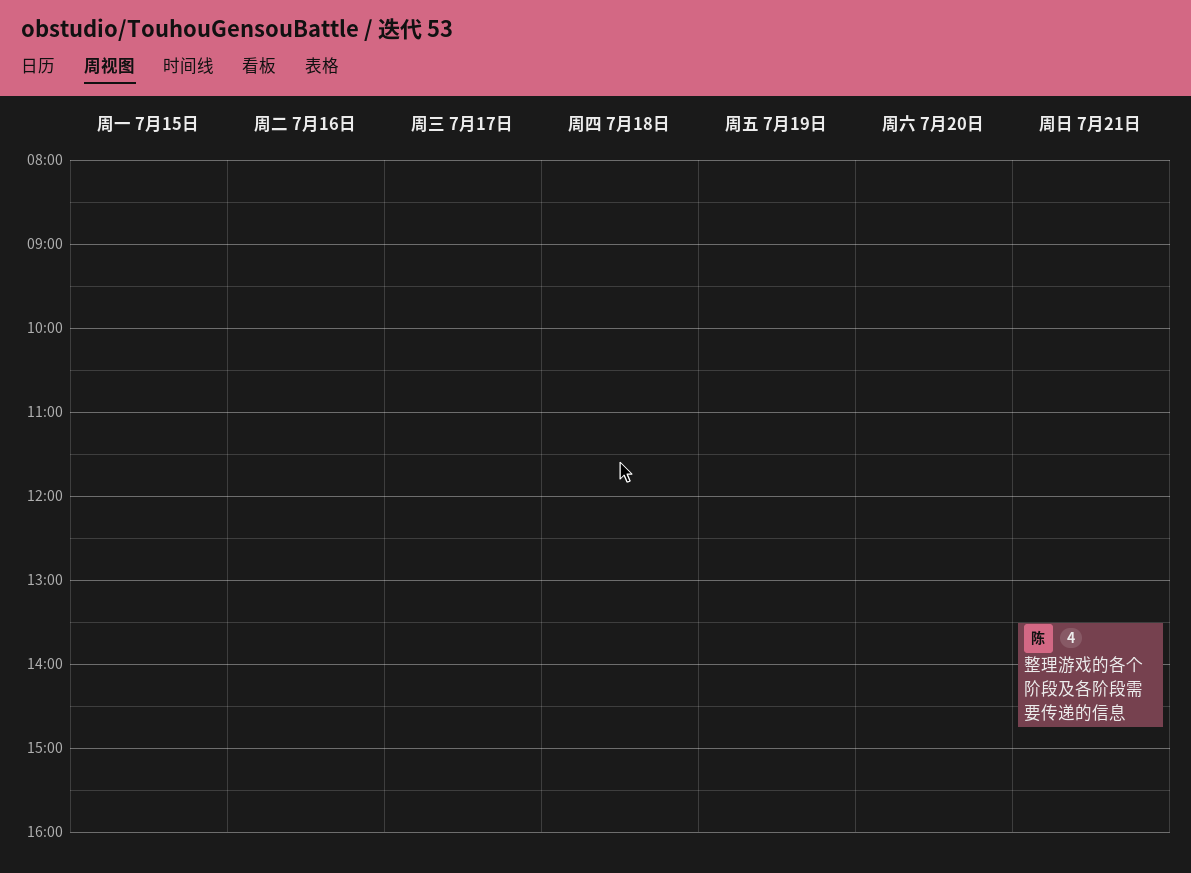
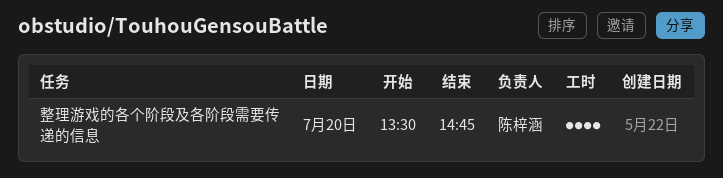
整理游戏的各个阶段及各阶段需要传递的信息, day: Jul 21 -> Jul 20

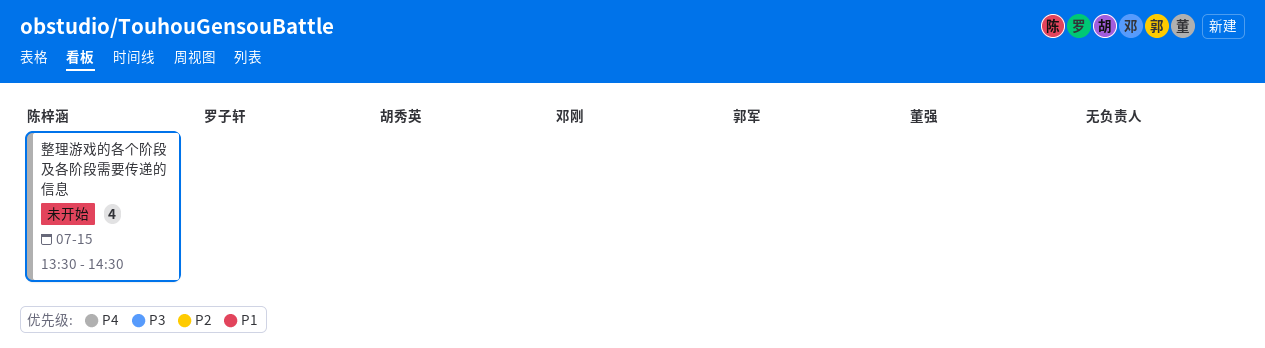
整理游戏的各个阶段及各阶段需要传递的信息, day: Jul 20 -> Jul 15
整理游戏的各个阶段及各阶段需要传递的信息, ends: 14:45 -> 14:30

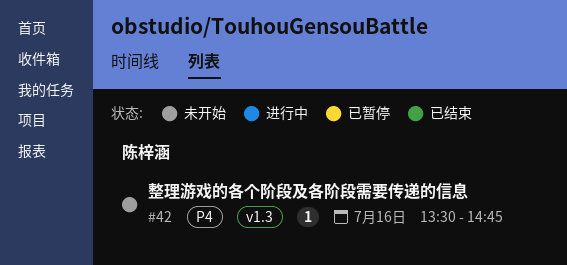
整理游戏的各个阶段及各阶段需要传递的信息, estimate: 4 -> 1
整理游戏的各个阶段及各阶段需要传递的信息, day: Jul 15 -> Jul 16
整理游戏的各个阶段及各阶段需要传递的信息, ends: 14:30 -> 14:45

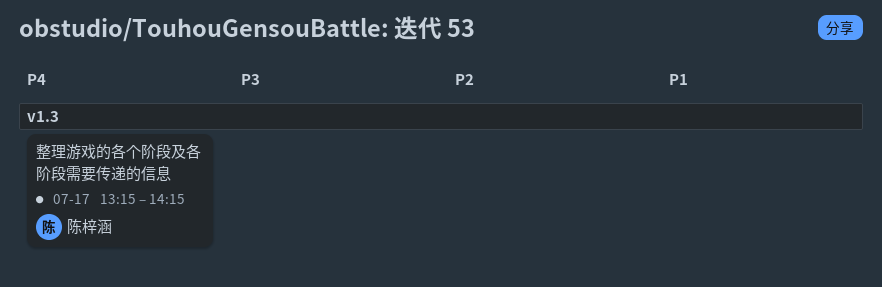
整理游戏的各个阶段及各阶段需要传递的信息, day: Jul 16 -> Jul 17
整理游戏的各个阶段及各阶段需要传递的信息, begins: 13:30 -> 13:15
整理游戏的各个阶段及各阶段需要传递的信息, ends: 14:45 -> 14:15

